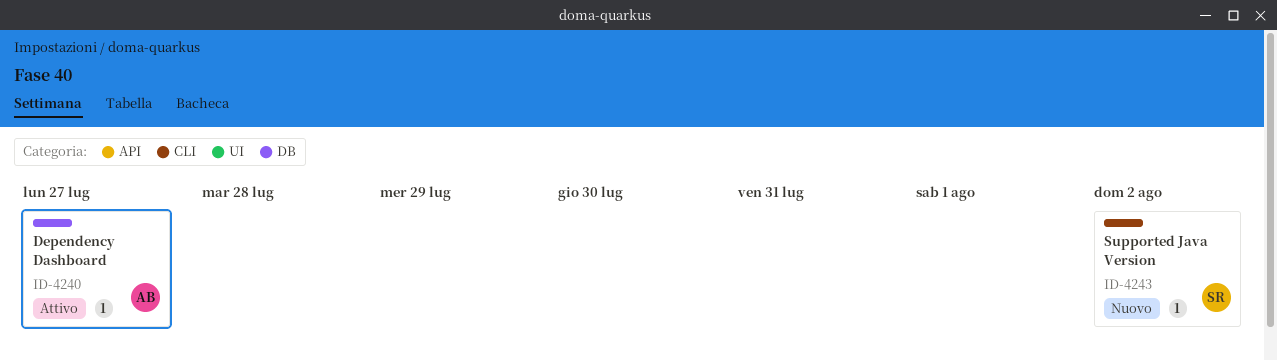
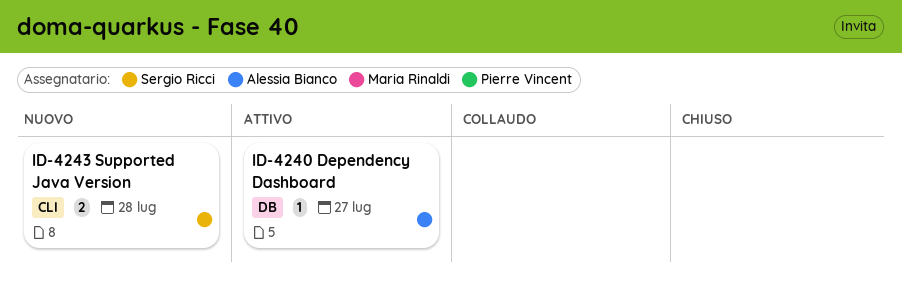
ID-4243, estimate: 1 -> 2
ID-4243, due: Aug 2 -> Jul 28

